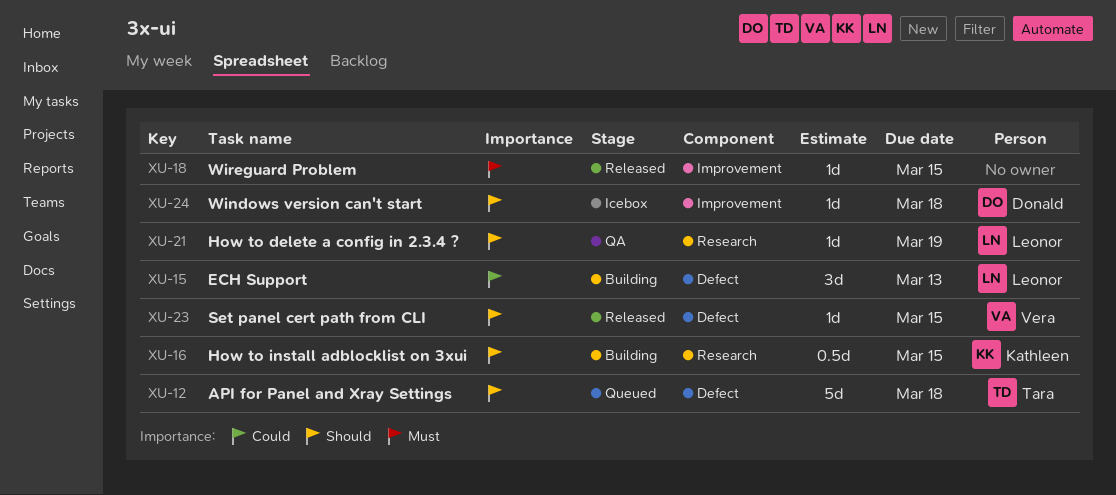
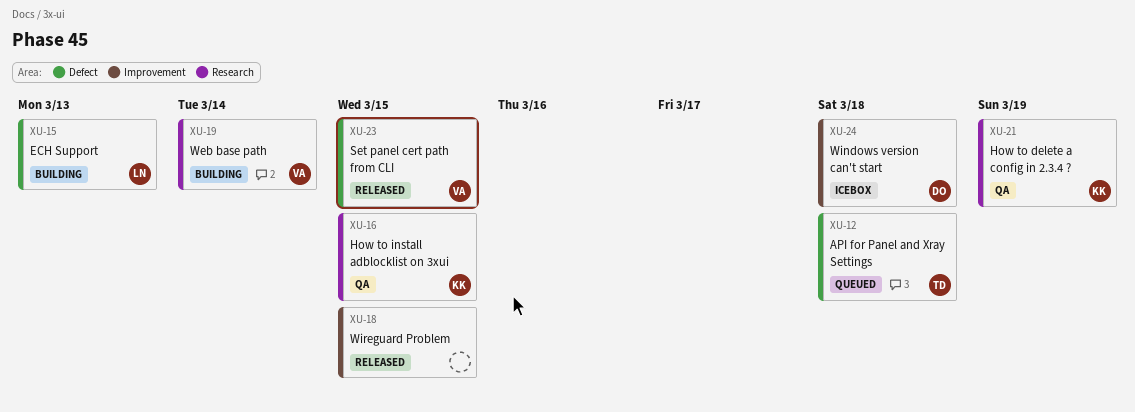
XU-16, status: Building -> QA
XU-19: none -> present
XU-21, owner: Leonor -> Kathleen

